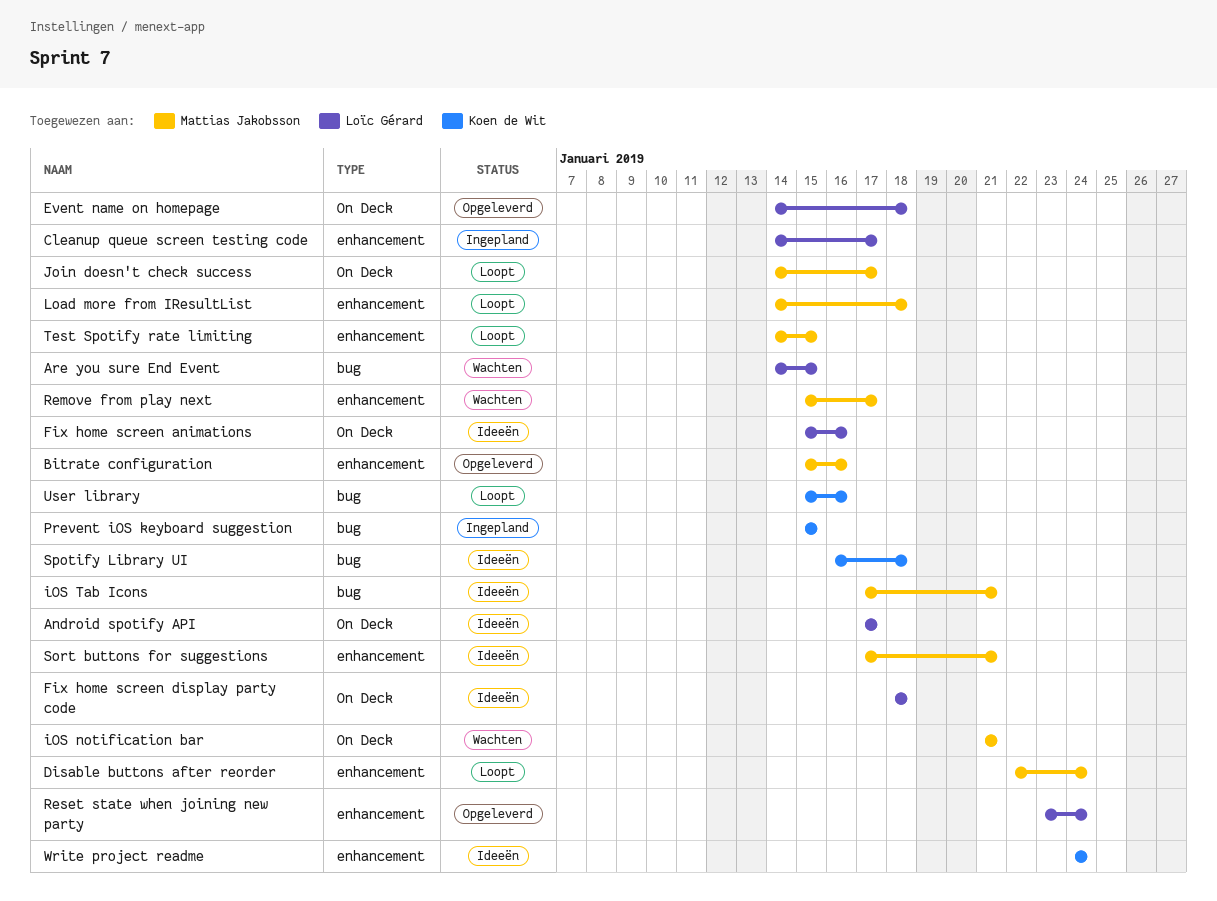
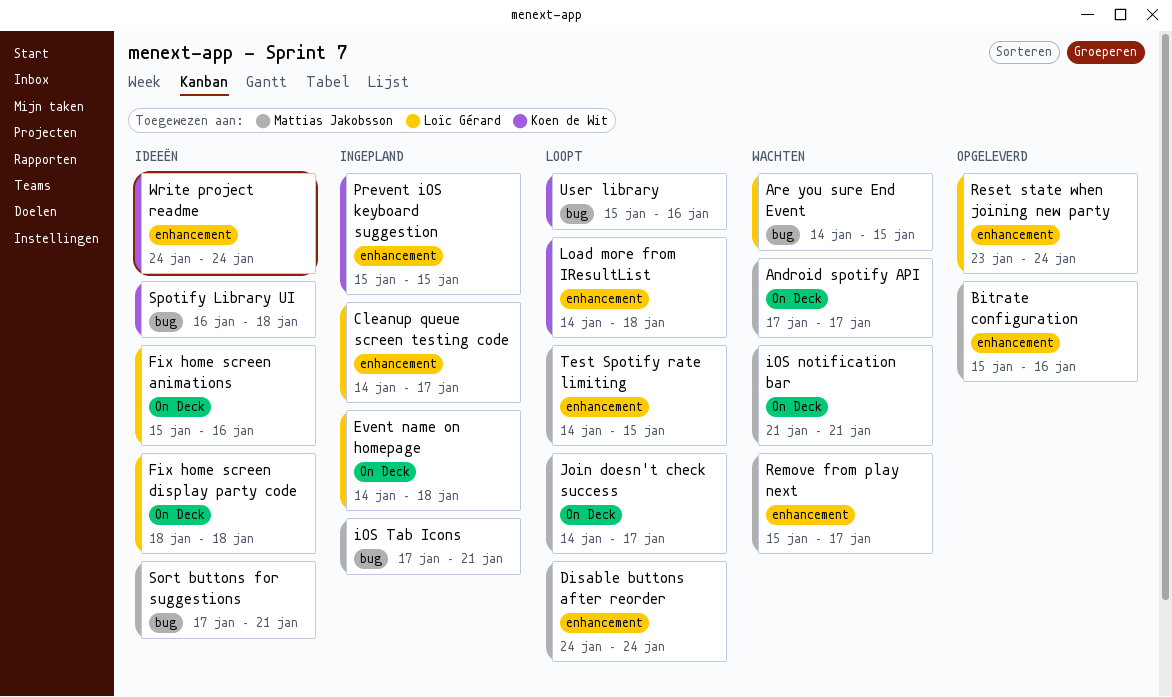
Android spotify API, status: Ideeën -> Wachten
Android spotify API, owner: Loïc Gérard -> Mattias Jakobsson
Disable buttons after reorder, start: Jan 22 -> Jan 24
Event name on homepage, status: Opgeleverd -> Ingepland
iOS Tab Icons, status: Ideeën -> Ingepland
Load more from IResultList, owner: Mattias Jakobsson -> Koen de Wit
Prevent iOS keyboard suggestion, label: bug -> enhancement
Sort buttons for suggestions, label: enhancement -> bug

